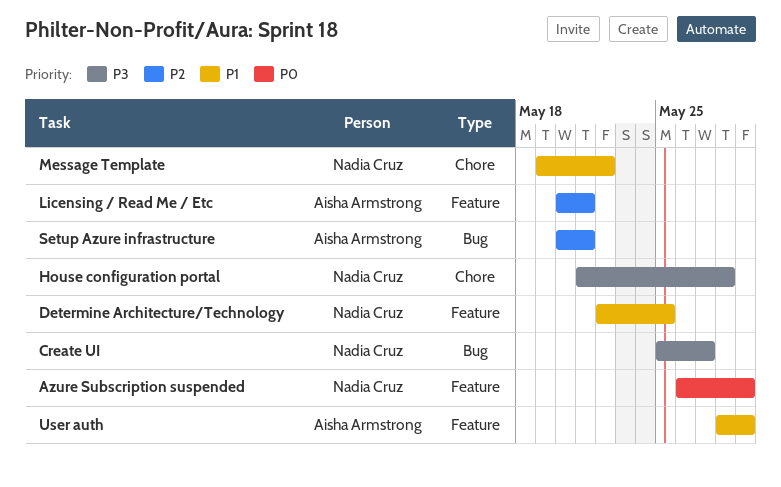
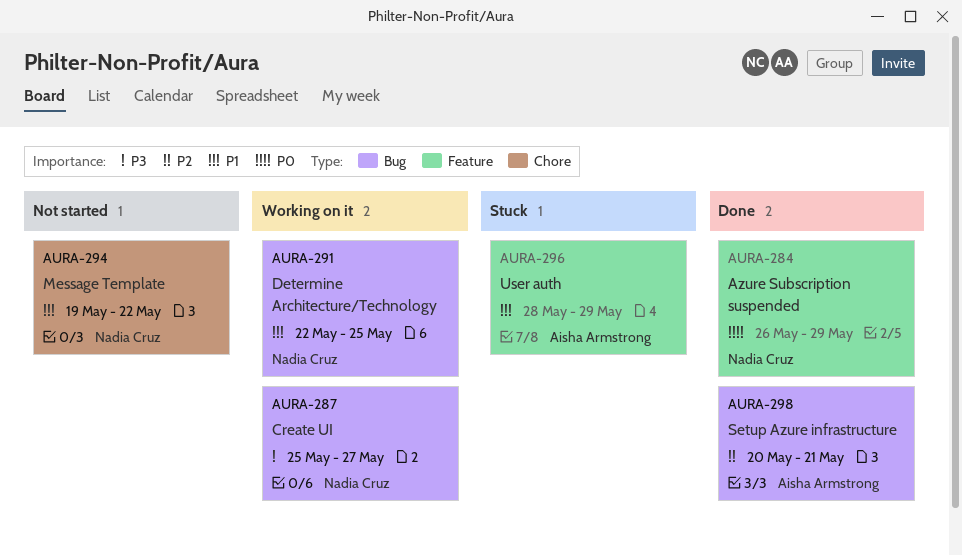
Determine Architecture/Technology, label: Feature -> Bug
House configuration portal: present -> none
Licensing / Read Me / Etc: present -> none

